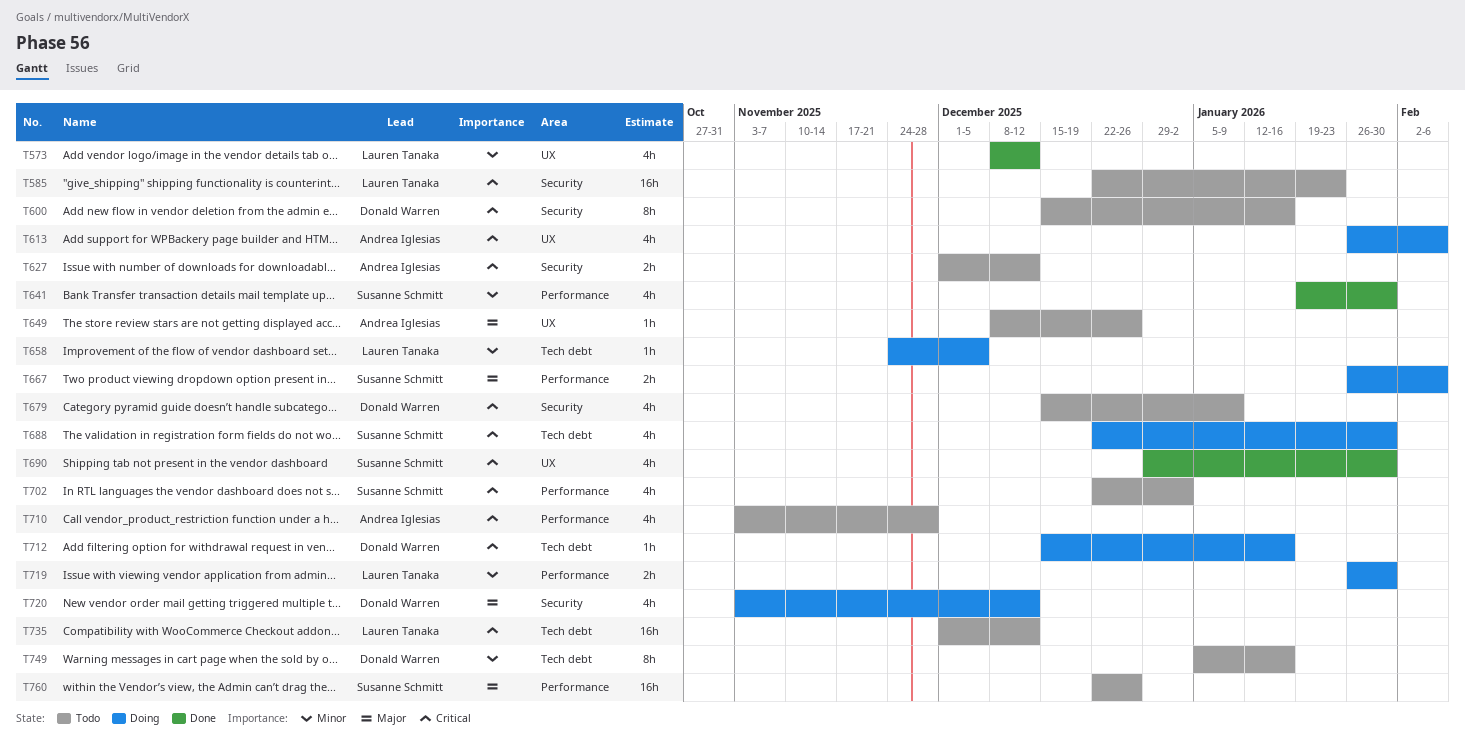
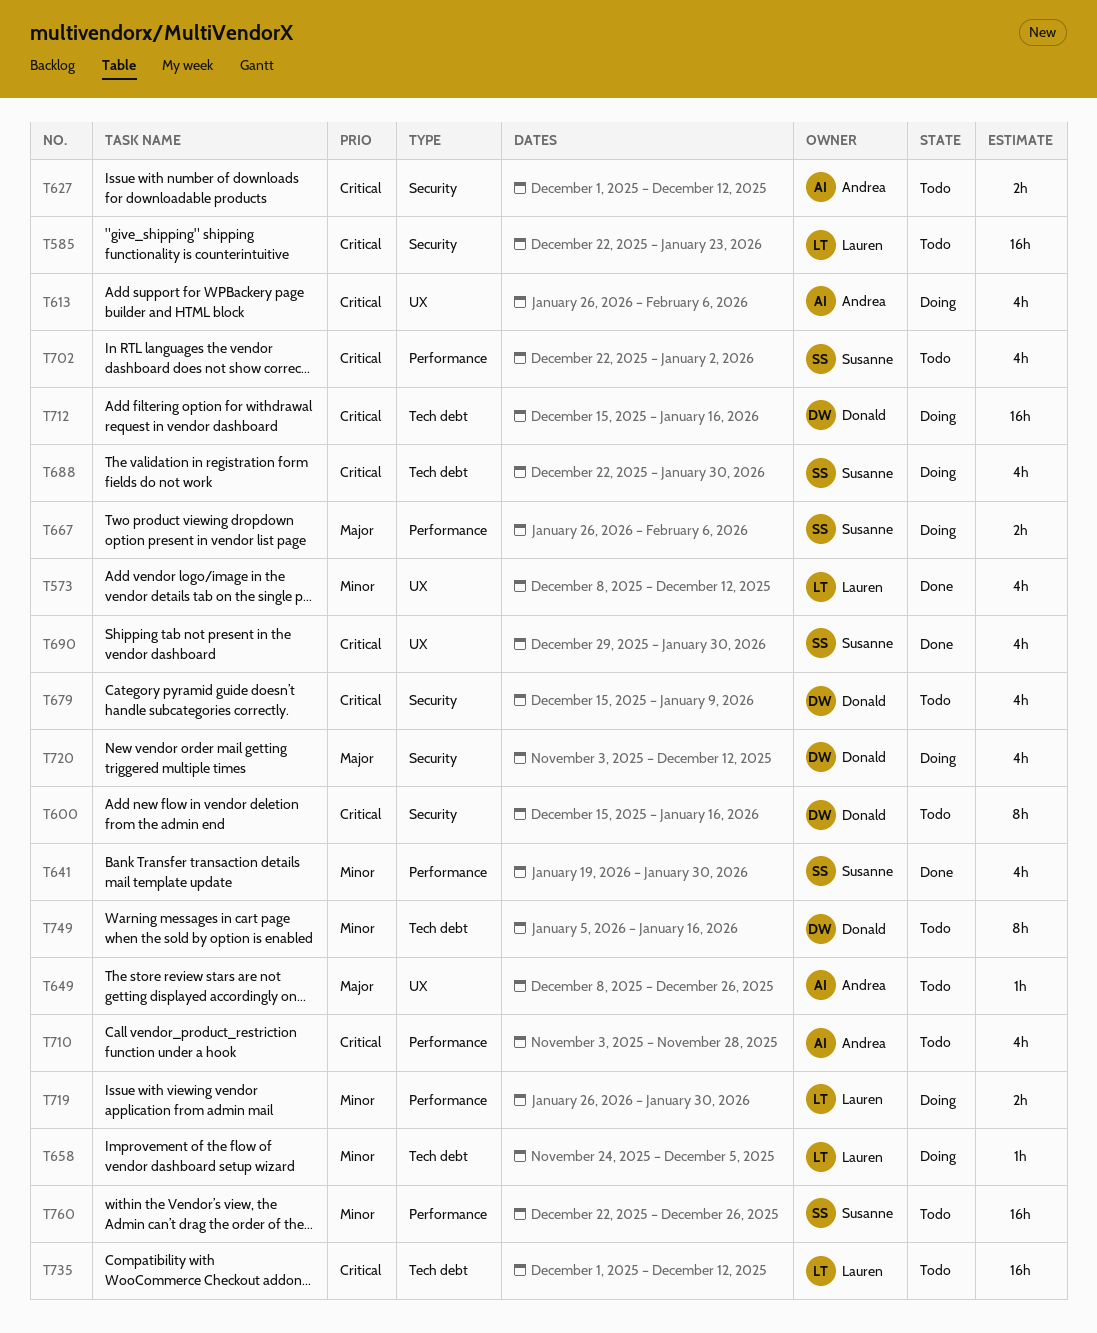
T712, estimate: 1h -> 16h
T760, priority: Major -> Minor

